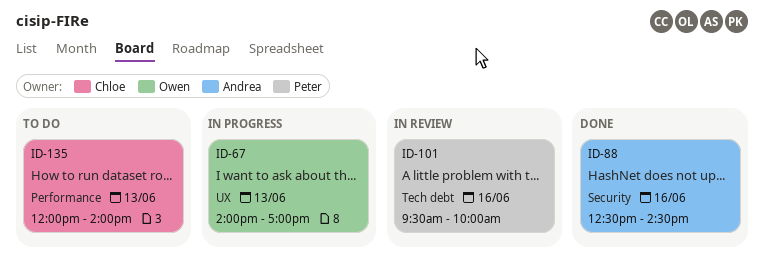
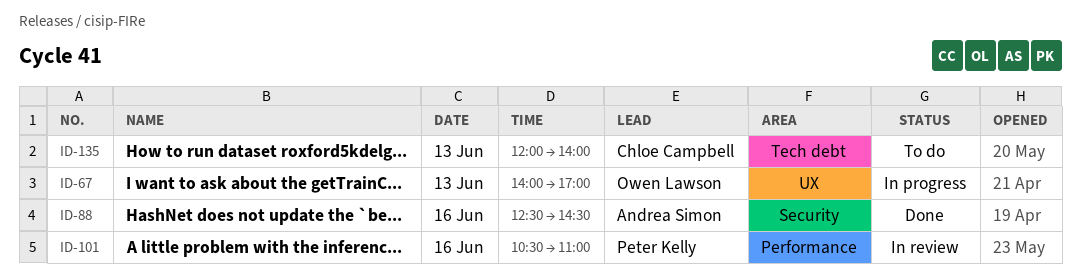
ID-101, label: Tech debt -> Performance
ID-101, begins: 09:30 -> 10:30
ID-101, ends: 10:00 -> 11:00
ID-135, label: Performance -> Tech debt

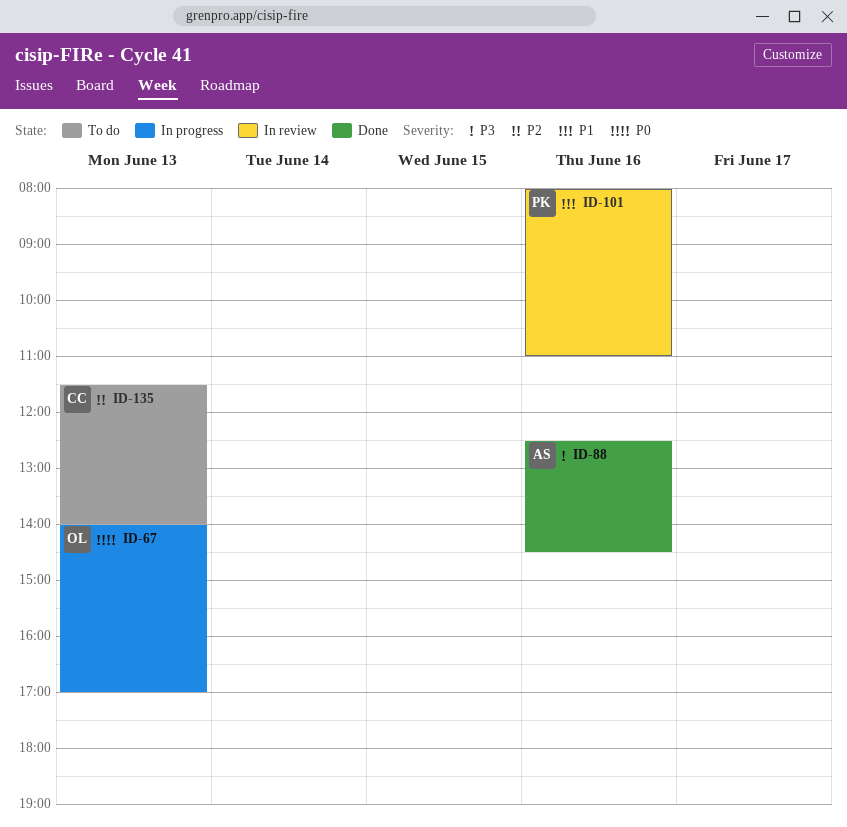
ID-101, begins: 10:30 -> 08:00
ID-135, begins: 12:00 -> 11:30

